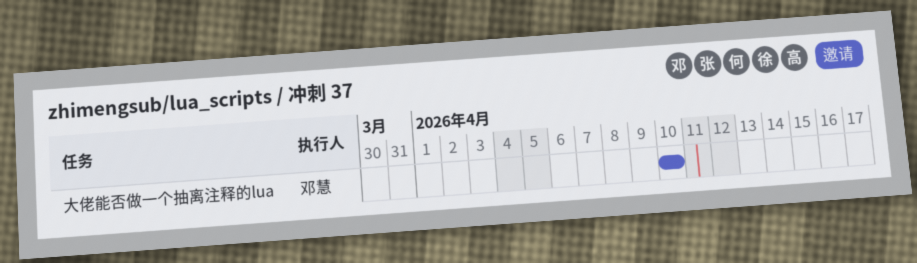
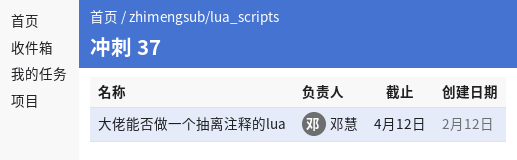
大佬能否做一个抽离注释的lua, due: Apr 10 -> Apr 12

